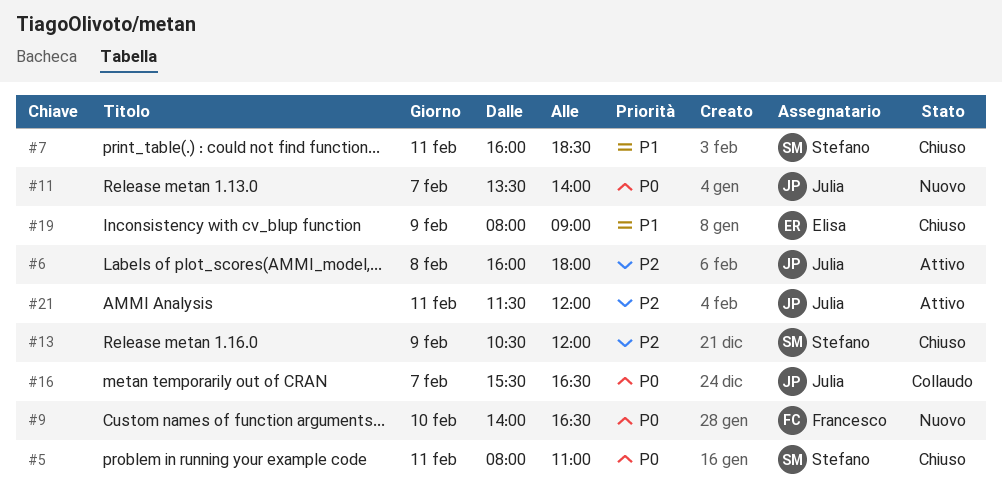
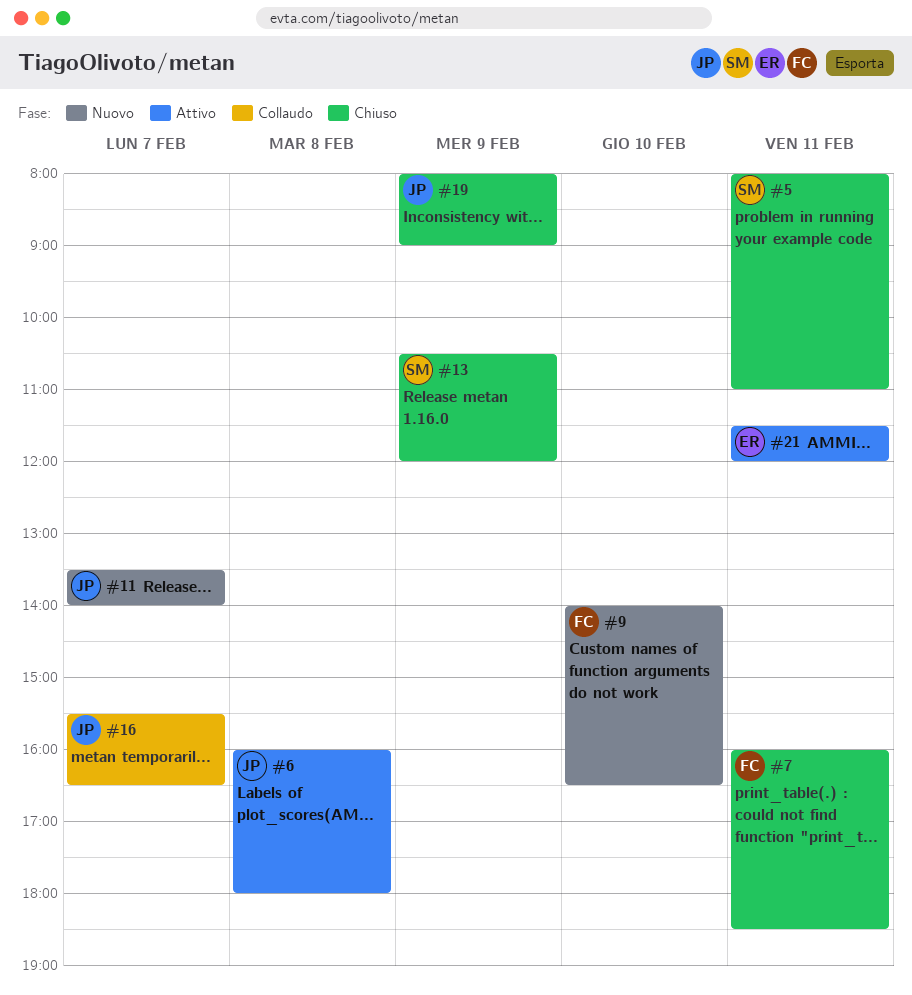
#7, owner: Stefano -> Francesco
#19, owner: Elisa -> Julia
#21, owner: Julia -> Elisa

